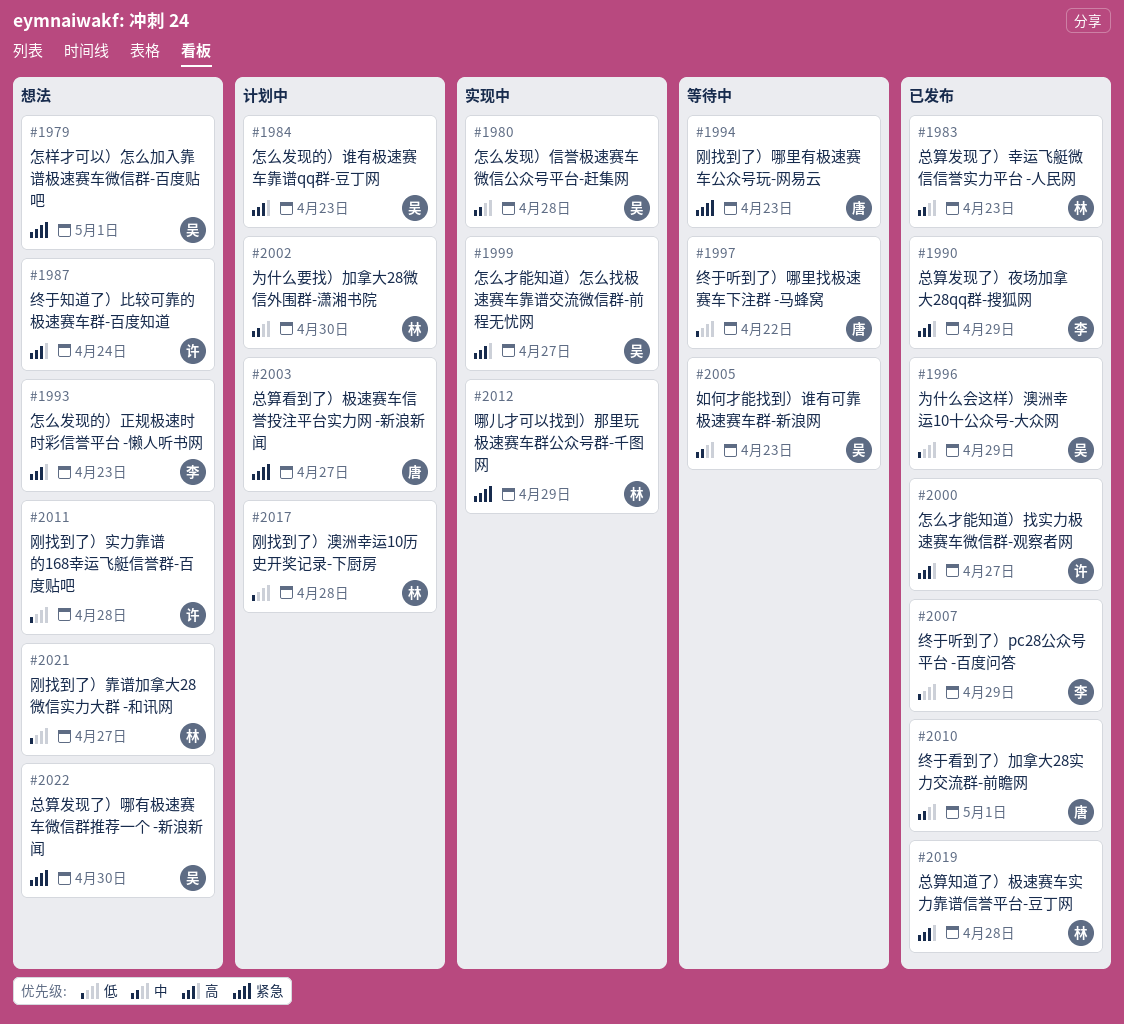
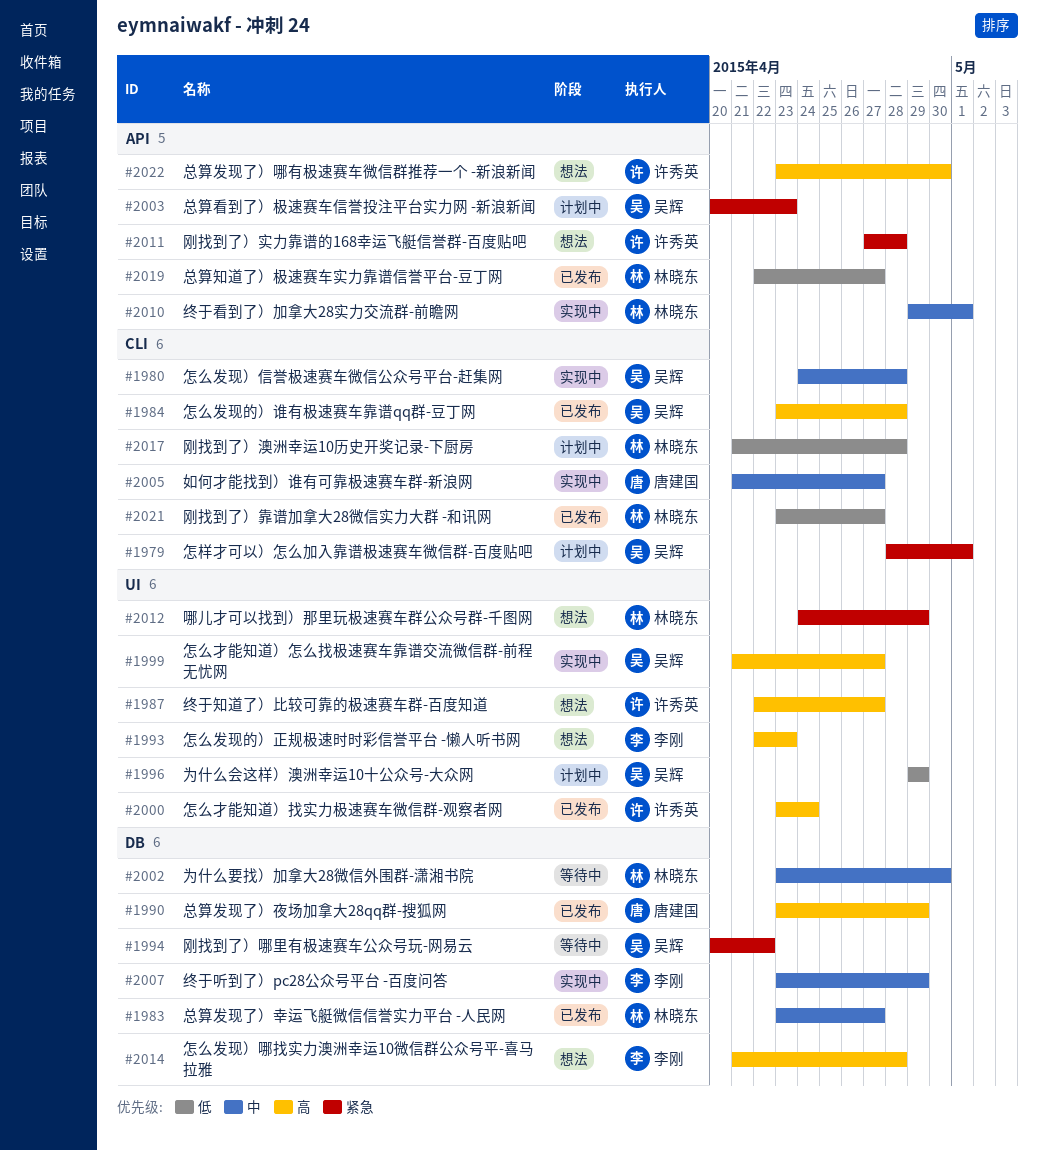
#1979, status: 想法 -> 计划中
#1983, due: Apr 23 -> Apr 27
#1984, status: 计划中 -> 已发布
#1984, due: Apr 23 -> Apr 28
#1987, due: Apr 24 -> Apr 27
#1990, owner: 李刚 -> 唐建国
#1994, owner: 唐建国 -> 吴辉
#1994, due: Apr 23 -> Apr 22
#1996, status: 已发布 -> 计划中
#1997: present -> none
#2000, due: Apr 27 -> Apr 24
#2002, status: 计划中 -> 等待中
#2003, owner: 唐建国 -> 吴辉
#2003, due: Apr 27 -> Apr 23
#2005, status: 等待中 -> 实现中
#2005, owner: 吴辉 -> 唐建国
#2005, due: Apr 23 -> Apr 27
#2007, status: 已发布 -> 实现中
#2007, priority: 低 -> 中
#2010, status: 已发布 -> 实现中
#2010, owner: 唐建国 -> 林晓东
#2011, priority: 低 -> 紧急
#2012, status: 实现中 -> 想法
#2014: none -> present
#2019, priority: 高 -> 低
#2019, due: Apr 28 -> Apr 27
#2021, status: 想法 -> 已发布
#2022, owner: 吴辉 -> 许秀英
#2022, priority: 紧急 -> 高

